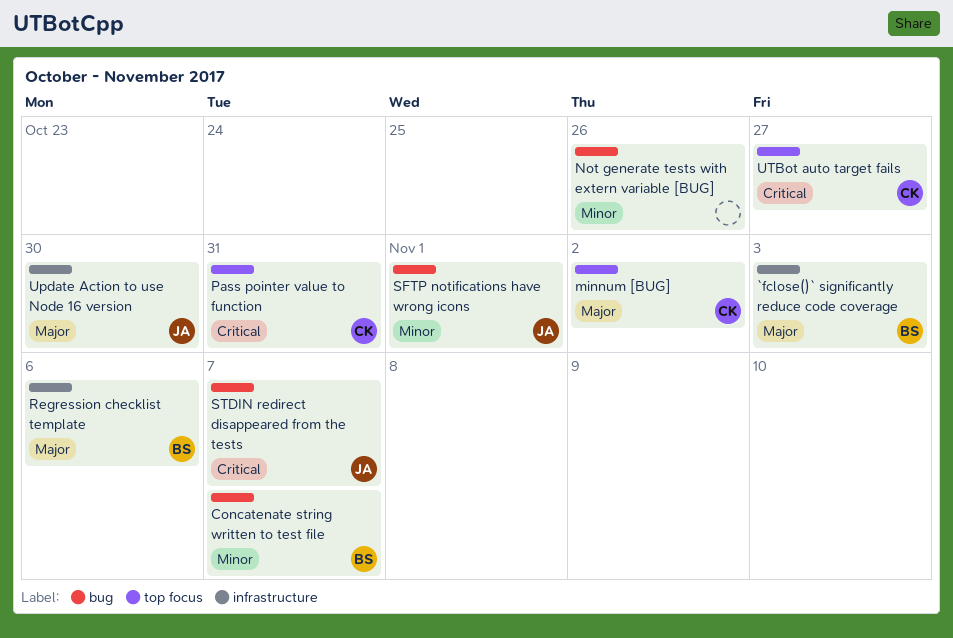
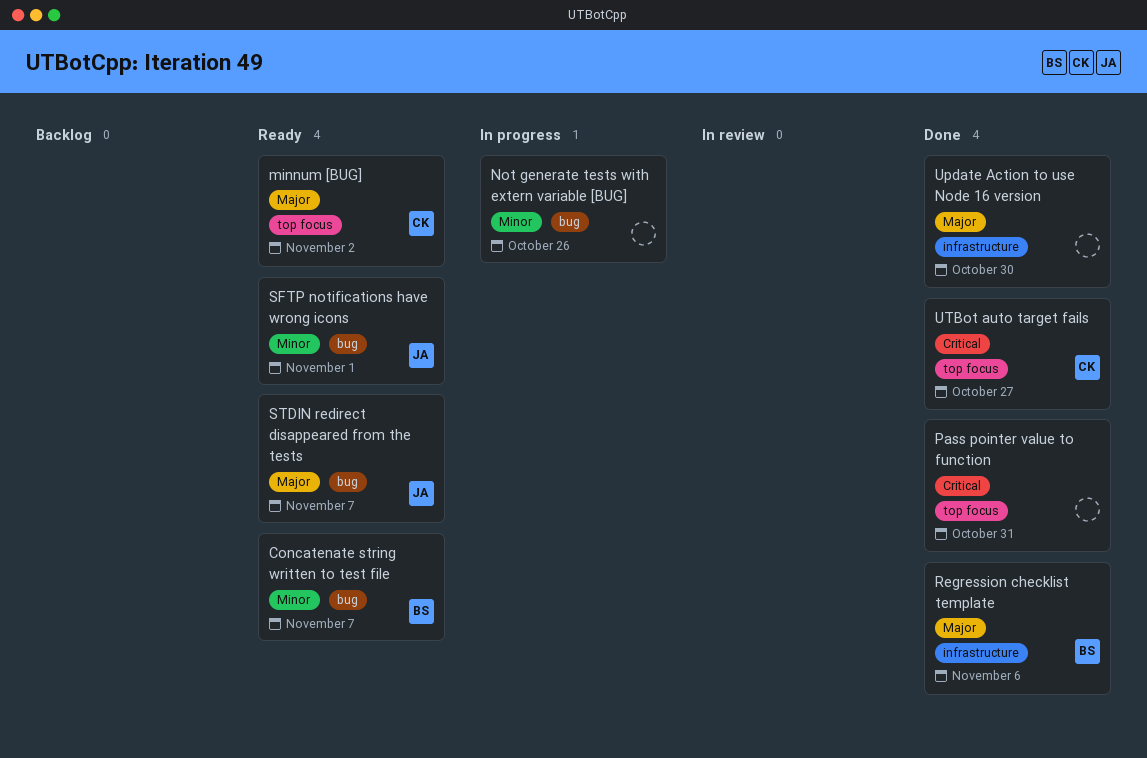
`fclose()` significantly reduce code coverage: present -> none
Pass pointer value to function, owner: CK -> none
STDIN redirect disappeared from the tests, priority: Critical -> Major
Update Action to use Node 16 version, owner: JA -> none

